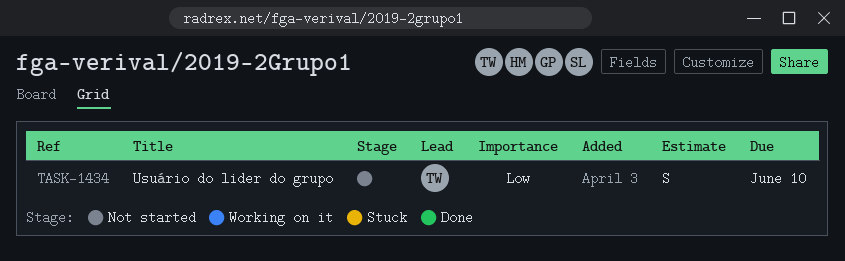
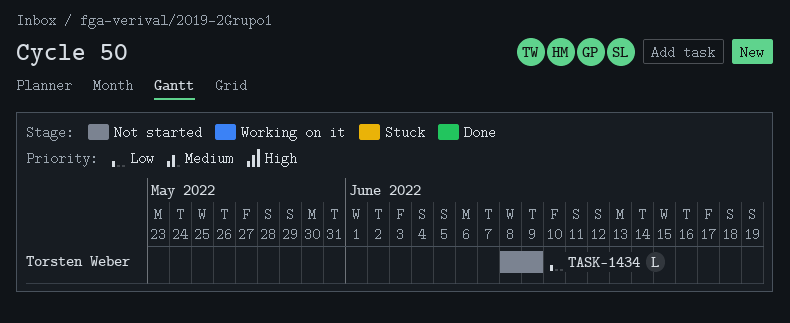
TASK-1434, estimate: S -> L
TASK-1434, due: Jun 10 -> Jun 9

